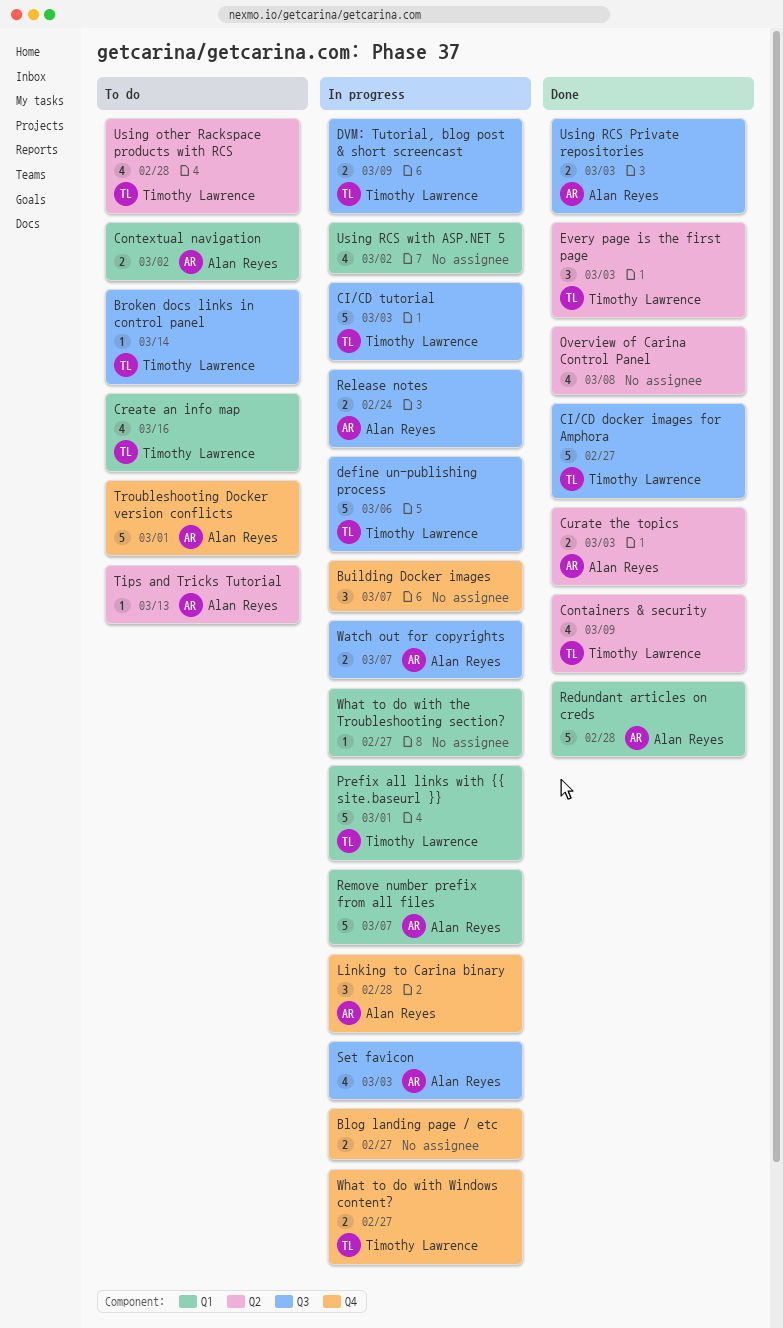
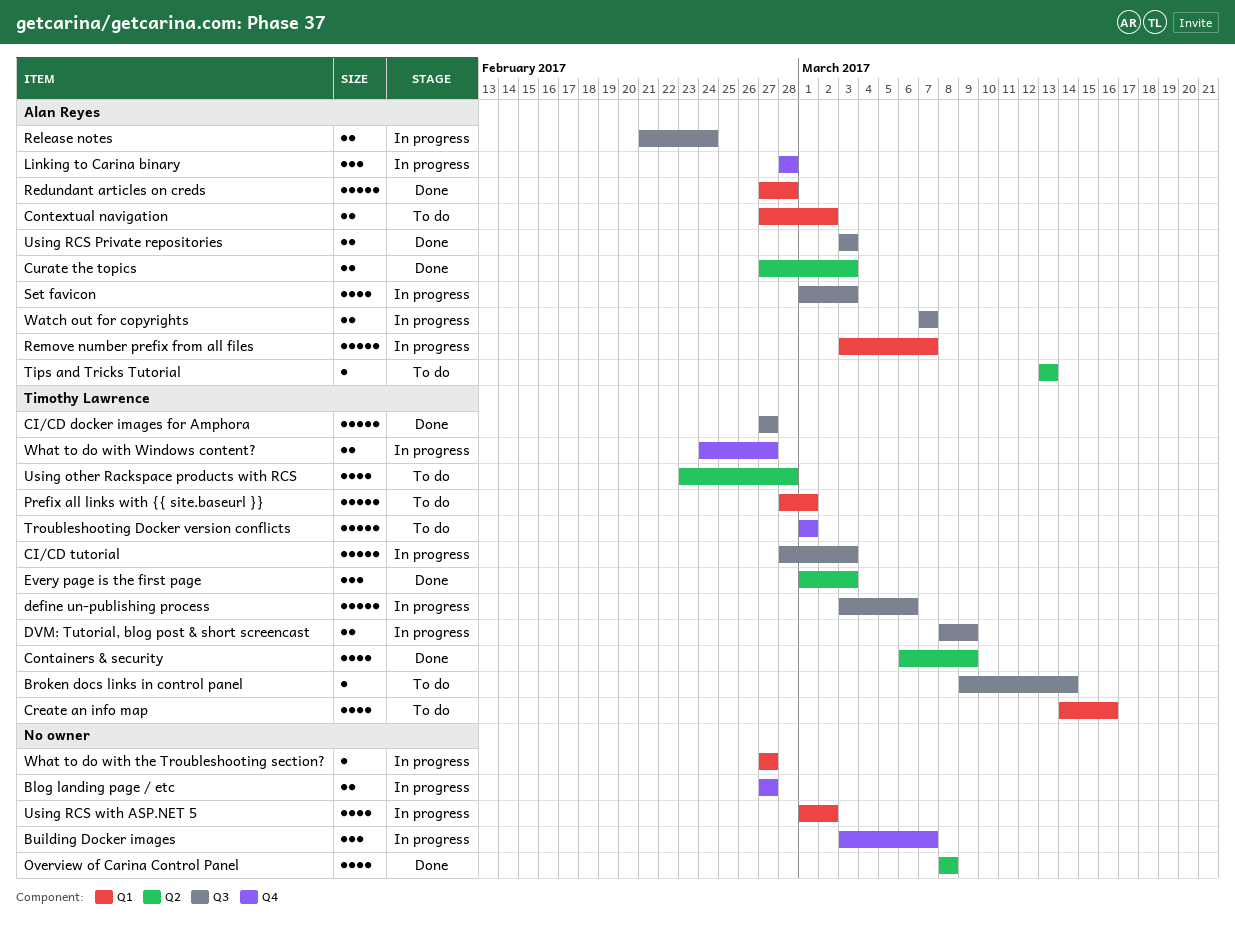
Prefix all links with {{ site.baseurl }}, status: In progress -> To do
Troubleshooting Docker version conflicts, owner: Alan Reyes -> Timothy Lawrence

